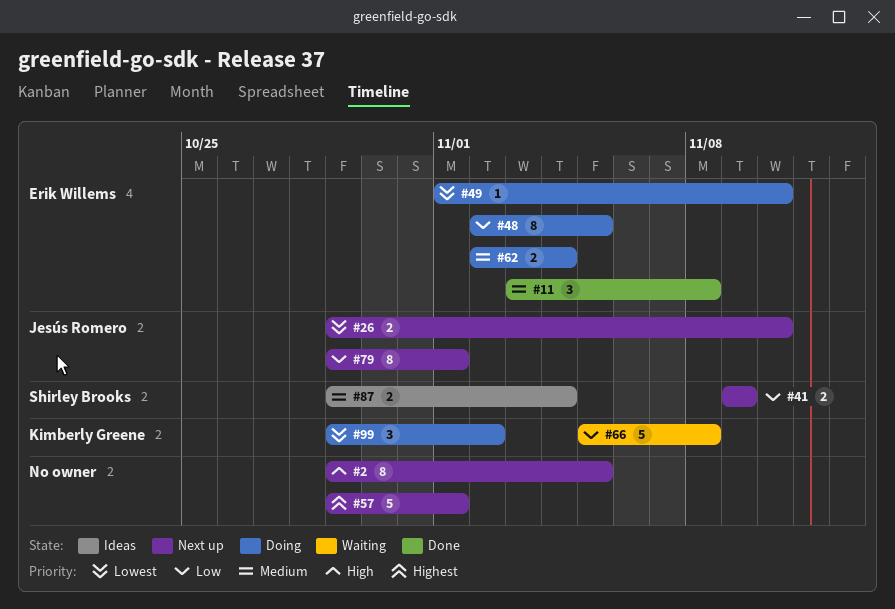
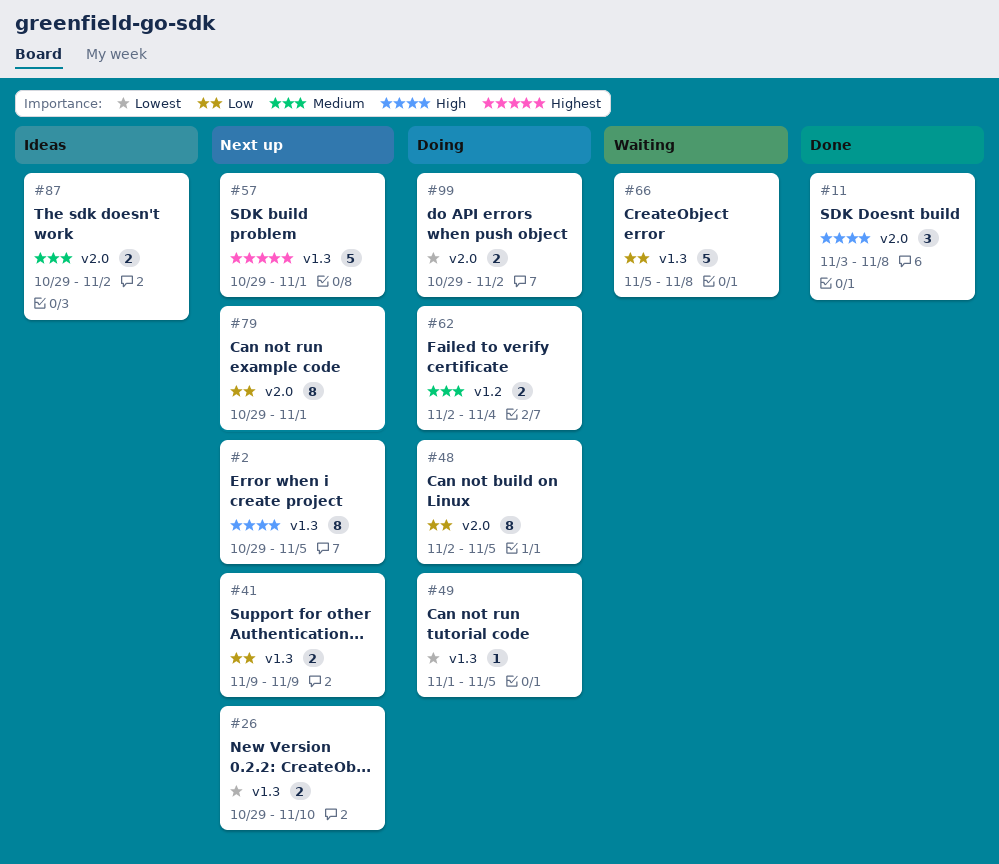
#11, priority: Medium -> High
#49, due: Nov 10 -> Nov 5
#87, due: Nov 4 -> Nov 2
#99, estimate: 3 -> 2

